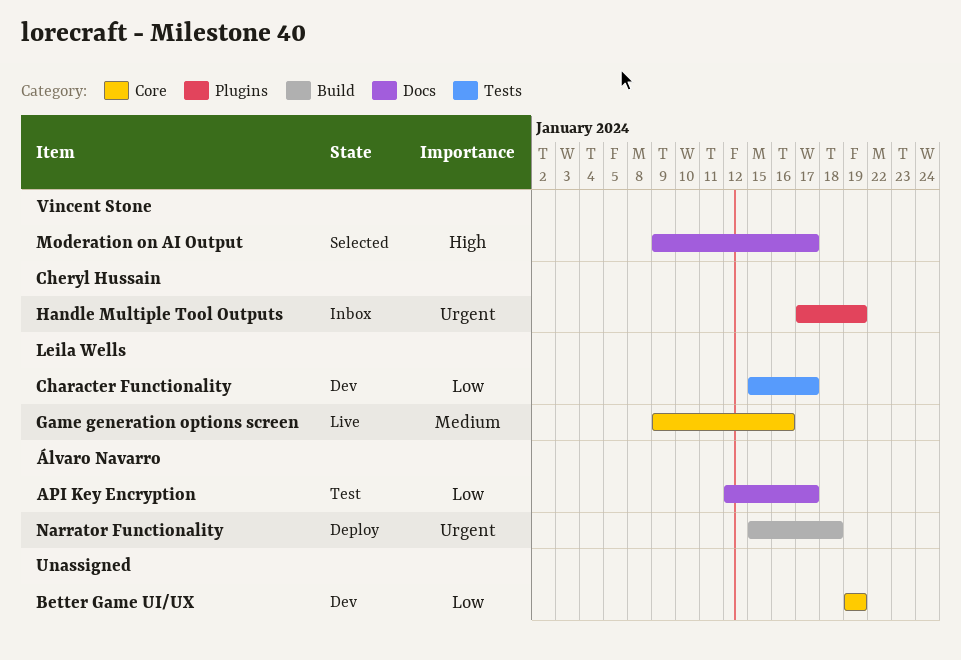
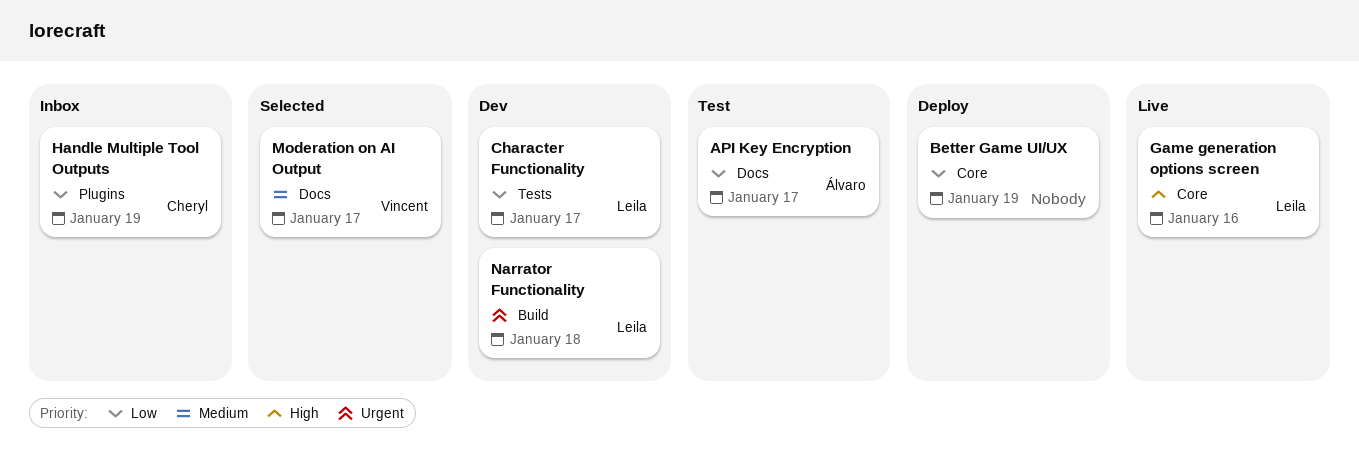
Better Game UI/UX, status: Dev -> Deploy
Game generation options screen, priority: Medium -> High
Handle Multiple Tool Outputs, priority: Urgent -> Low
Moderation on AI Output, priority: High -> Medium
Narrator Functionality, status: Deploy -> Dev
Narrator Functionality, owner: Álvaro Navarro -> Leila Wells

